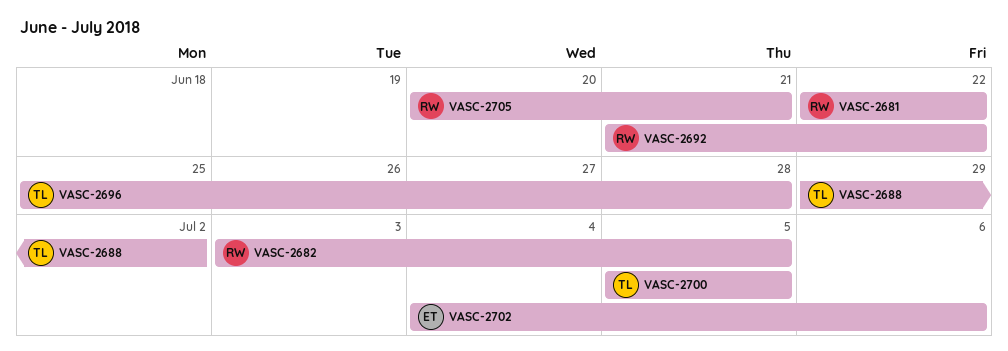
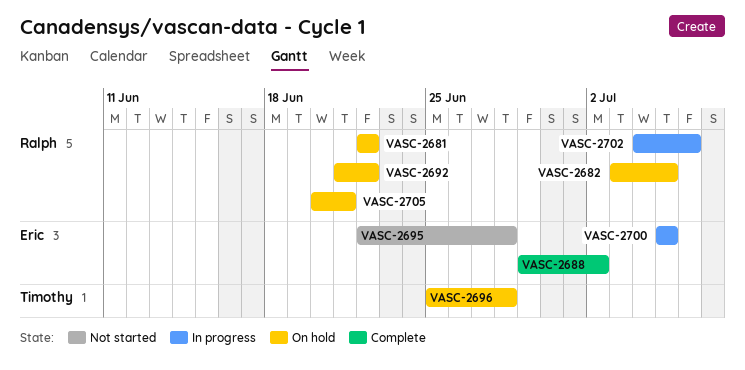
VASC-2688, owner: Timothy -> Eric
VASC-2695: none -> present
VASC-2700, owner: Timothy -> Eric
VASC-2702, owner: Eric -> Ralph

